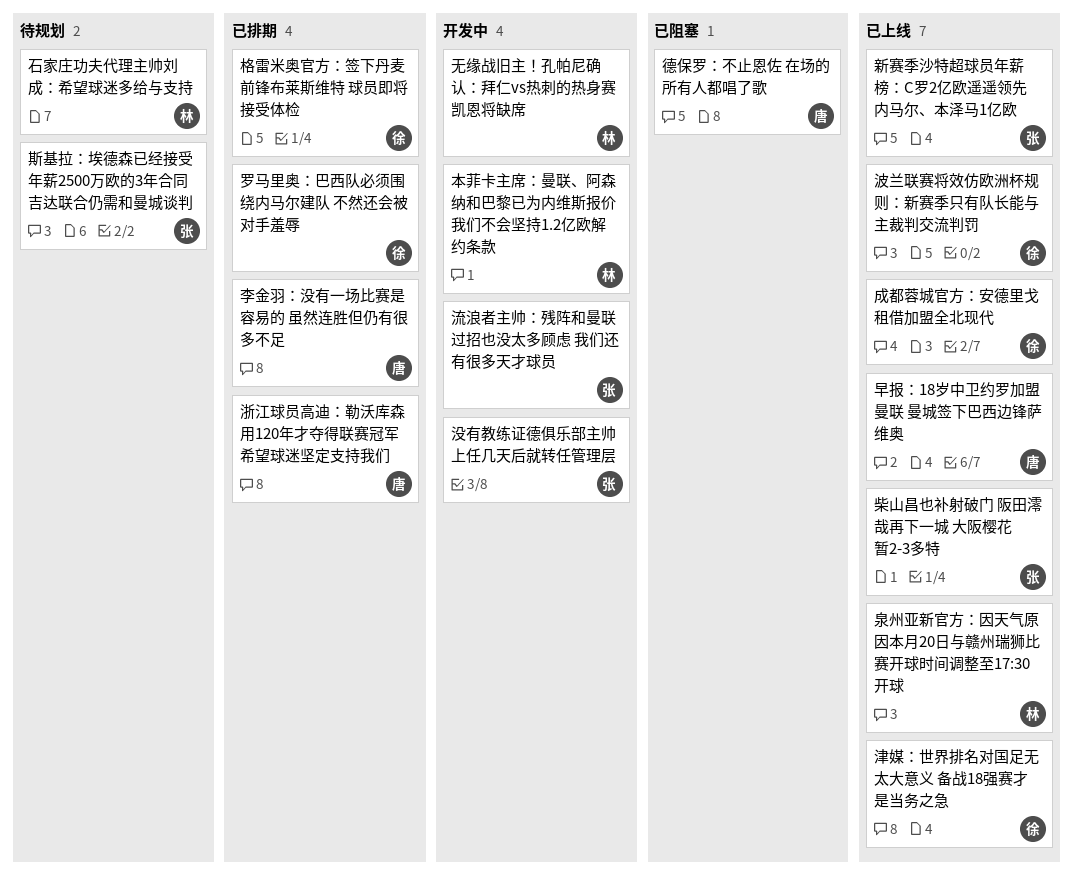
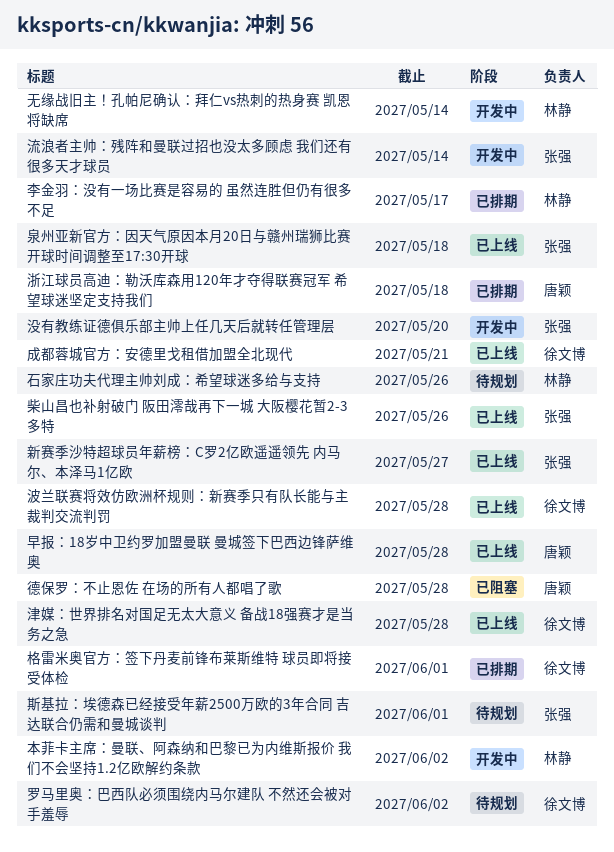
李金羽：没有一场比赛是容易的 虽然连胜但仍有很多不足, owner: 唐颖 -> 林静
泉州亚新官方：因天气原因本月20日与赣州瑞狮比赛开球时间调整至17:30开球, owner: 林静 -> 张强
罗马里奥：巴西队必须围绕内马尔建队 不然还会被对手羞辱, status: 已排期 -> 待规划

